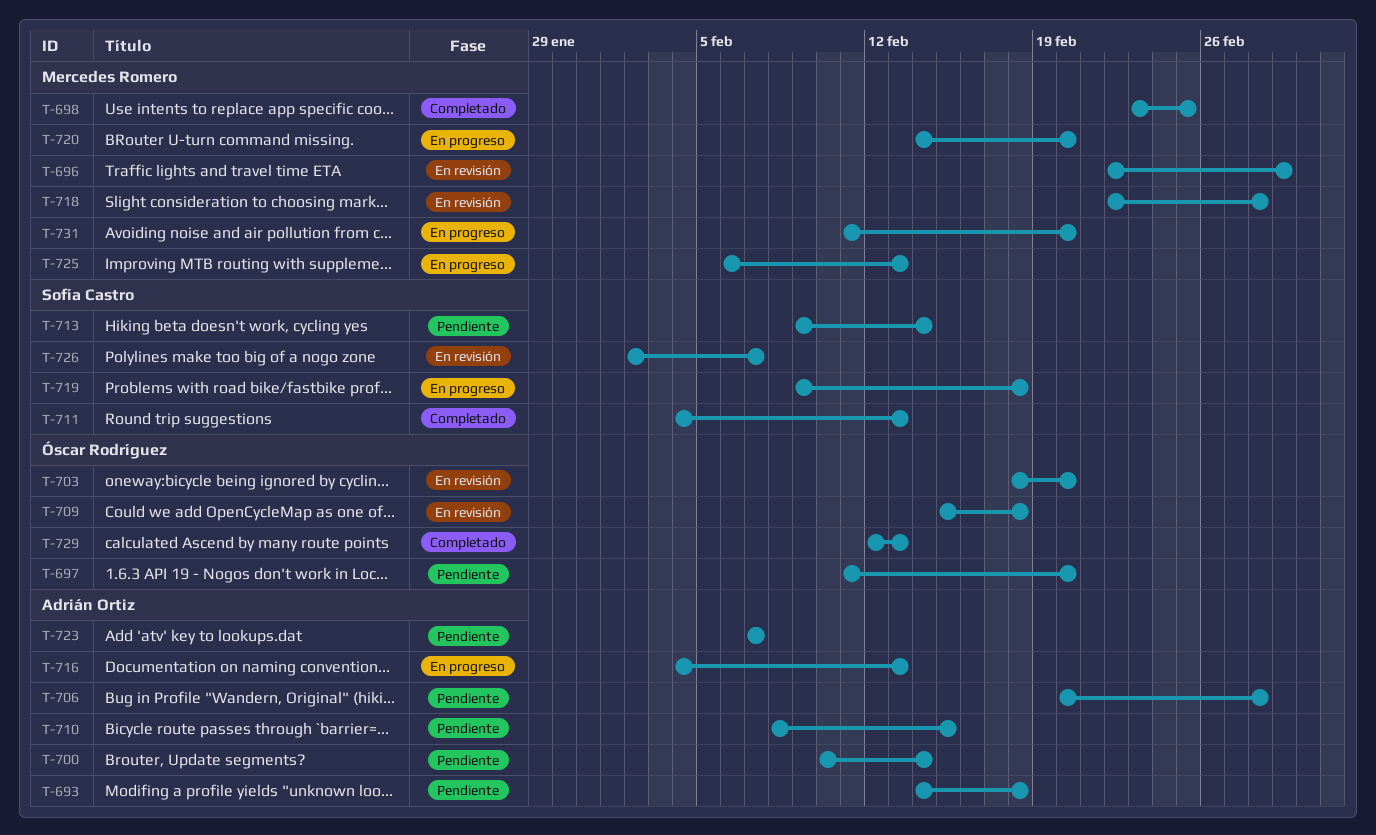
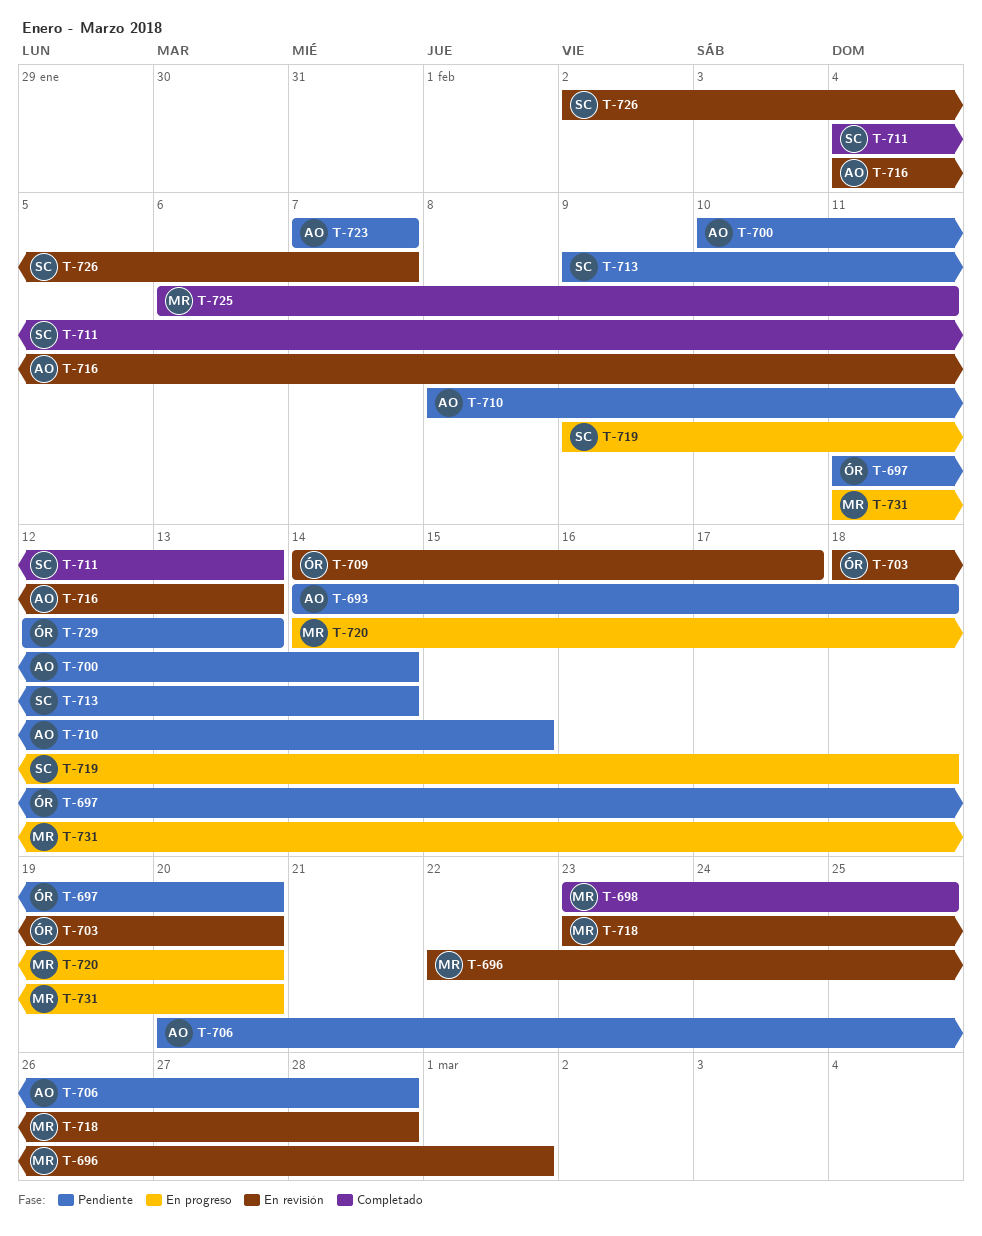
T-709, start: Feb 15 -> Feb 14
T-709, due: Feb 18 -> Feb 17
T-716, status: En progreso -> En revisión
T-718, start: Feb 22 -> Feb 23
T-725, status: En progreso -> Completado
T-725, due: Feb 13 -> Feb 11
T-729, status: Completado -> Pendiente

